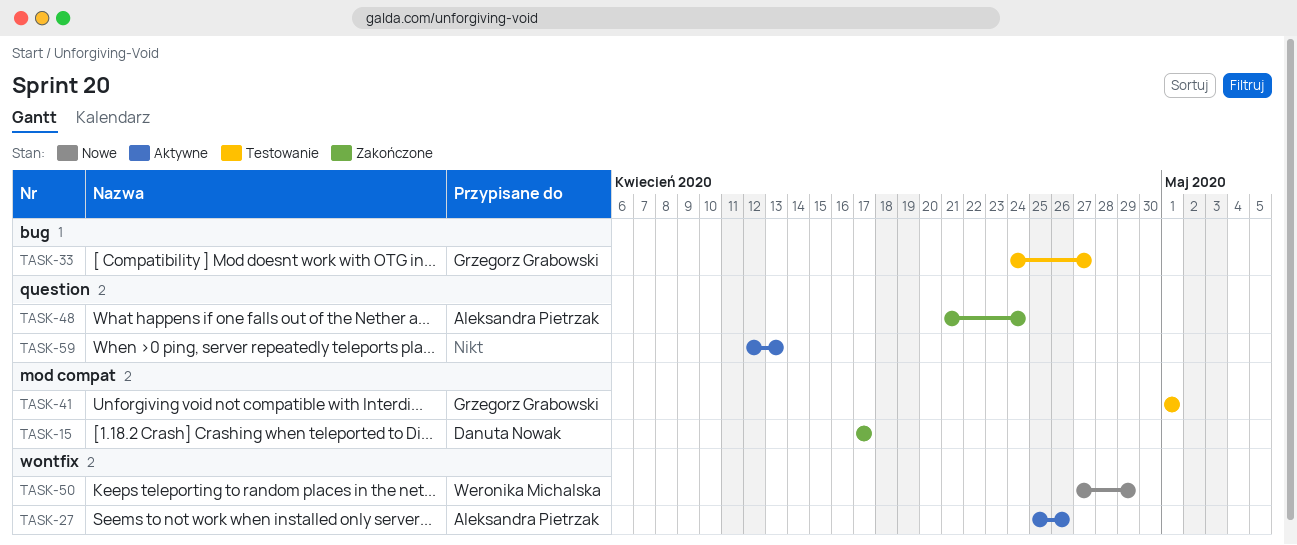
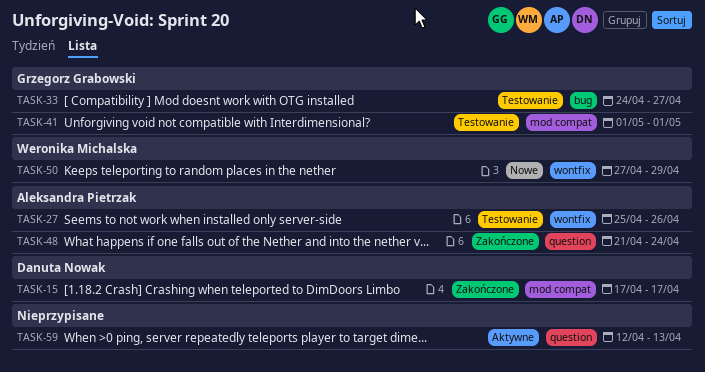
TASK-27, status: Aktywne -> Testowanie

